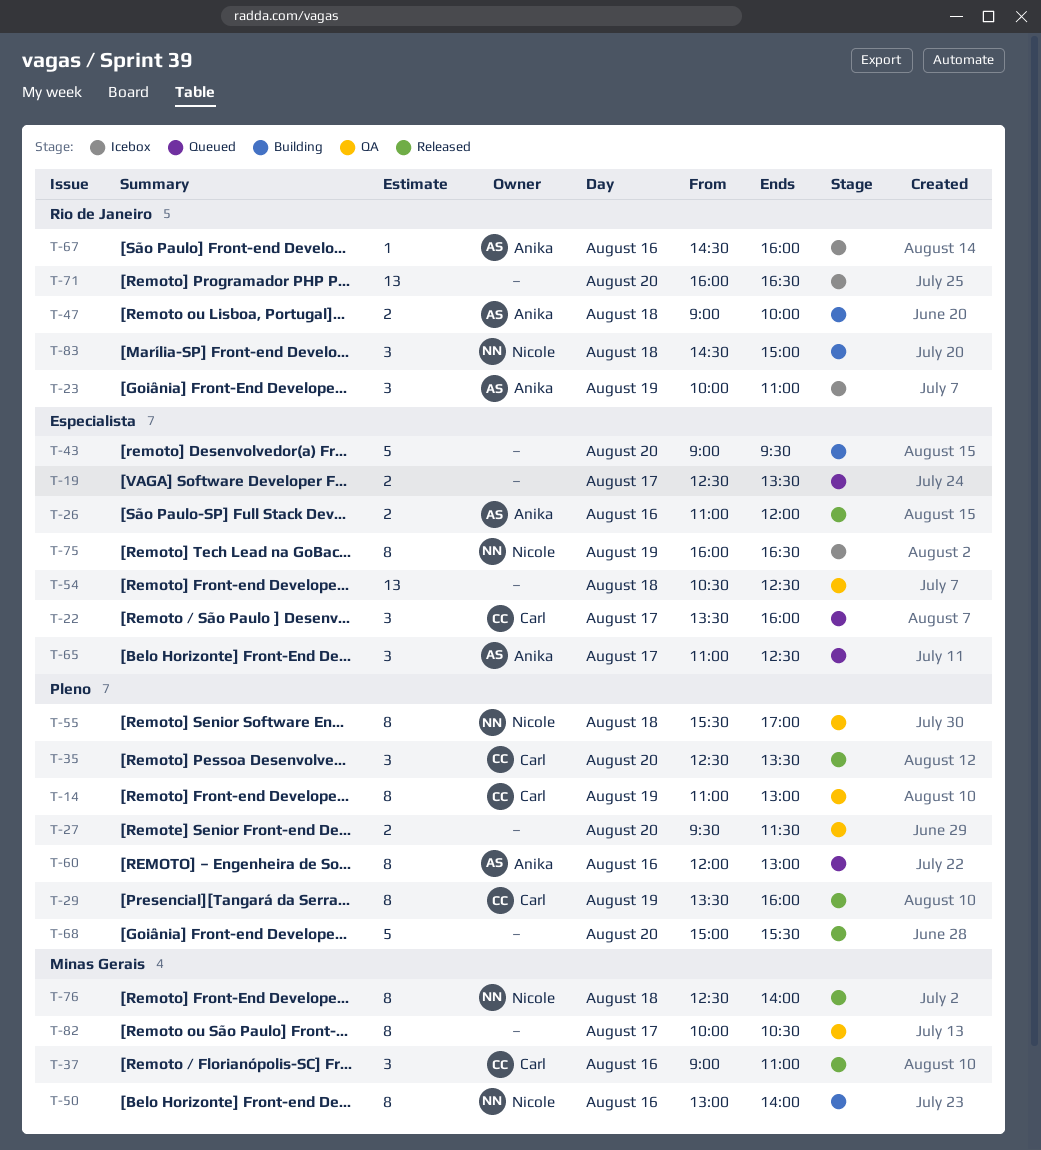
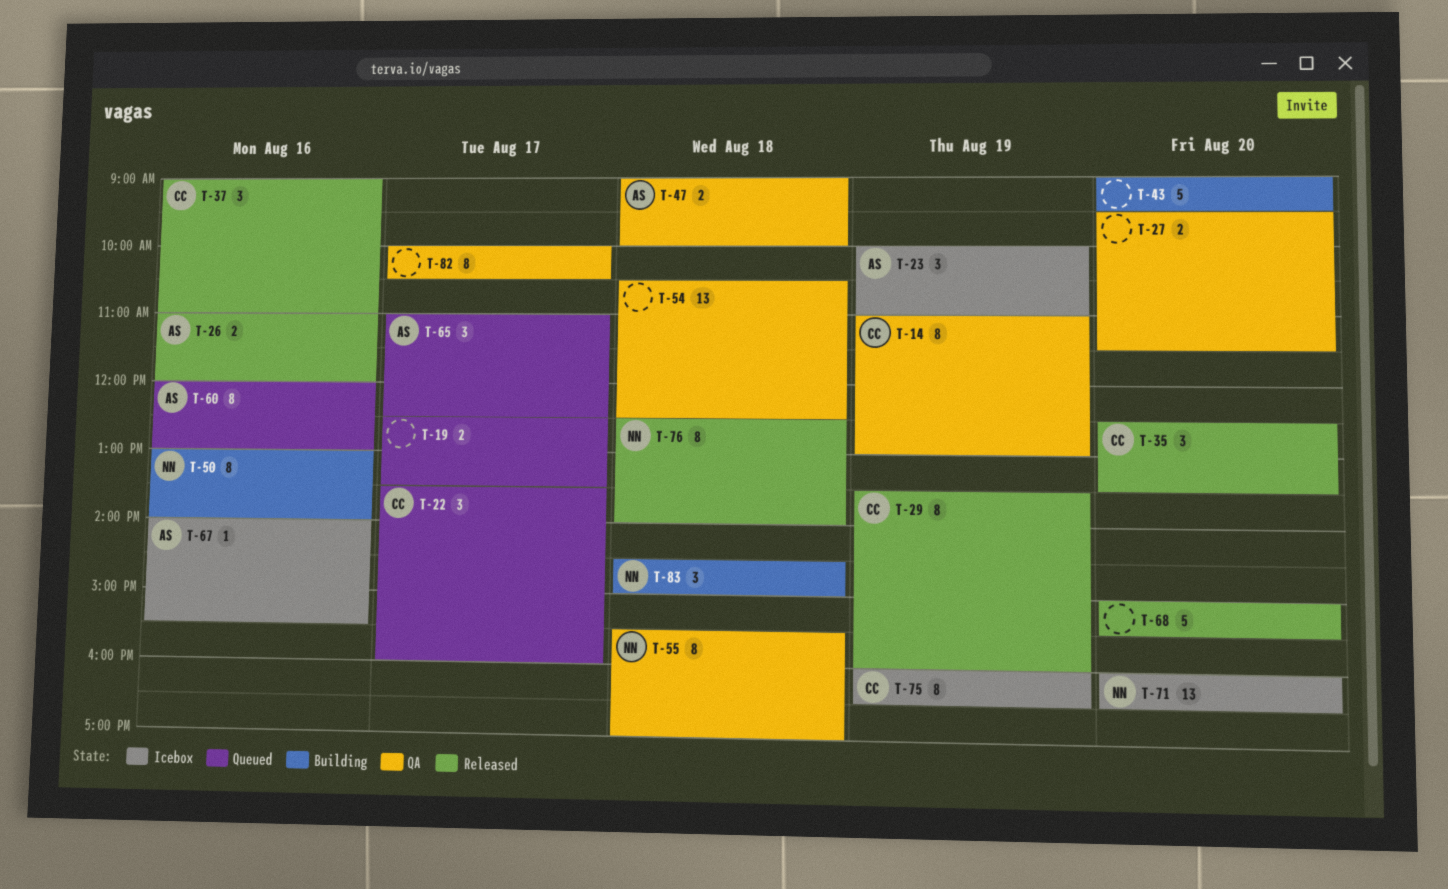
T-47, status: Building -> QA
T-67, begins: 14:30 -> 14:00
T-67, ends: 16:00 -> 15:30
T-71, owner: none -> Nicole
T-75, owner: Nicole -> Carl

